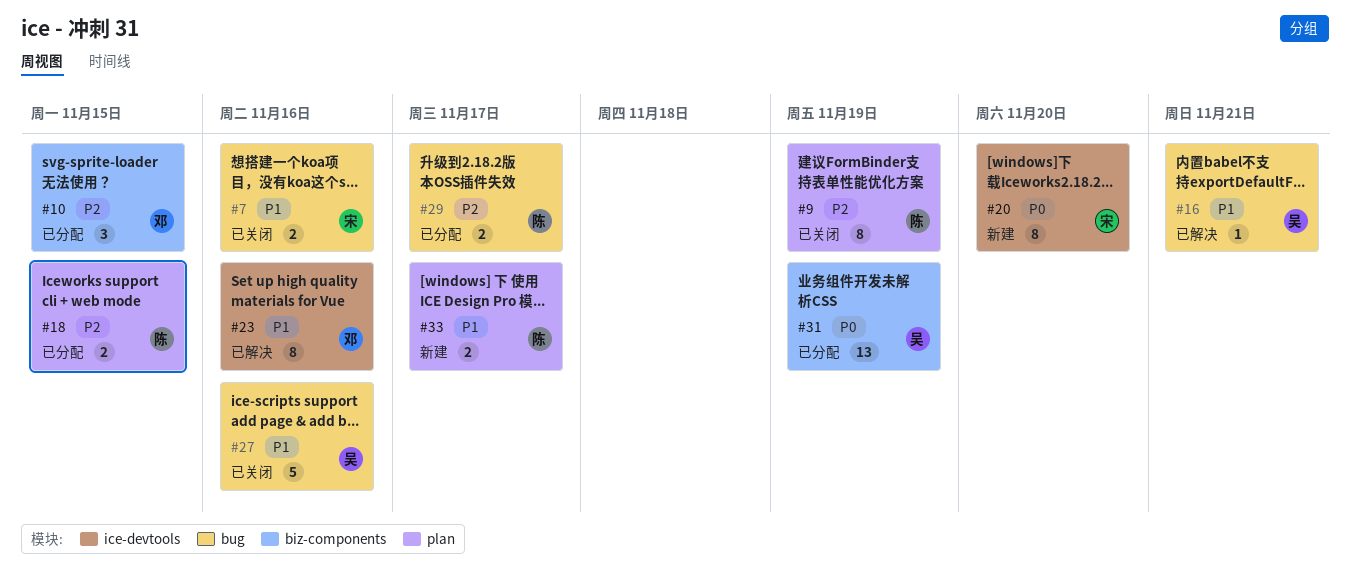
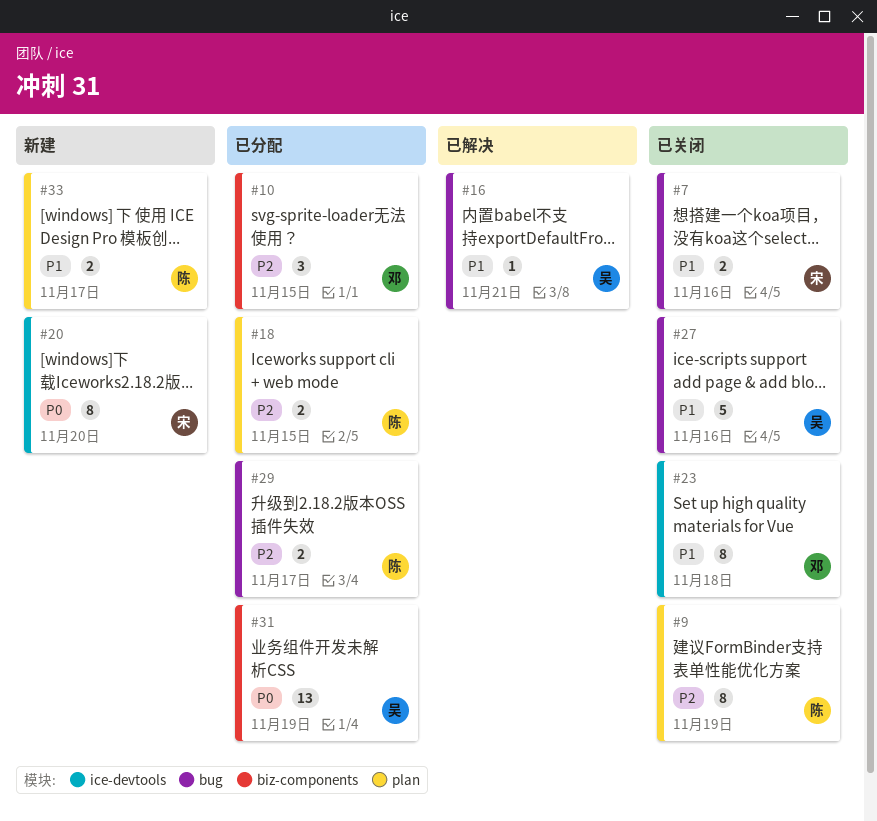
#23, status: 已解决 -> 已关闭
#23, due: Nov 16 -> Nov 18

